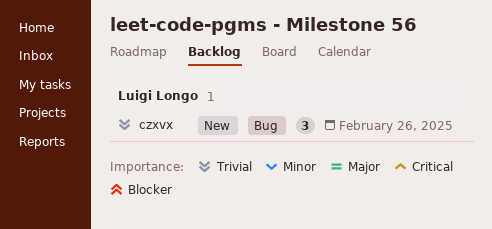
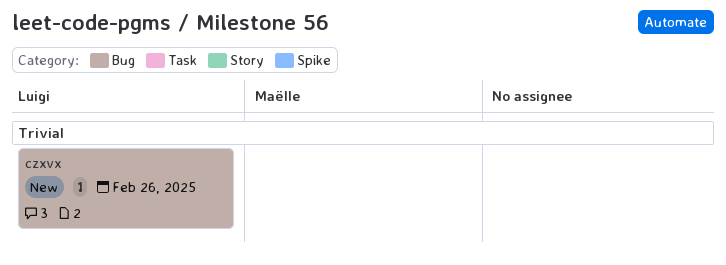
czxvx, estimate: 3 -> 1

